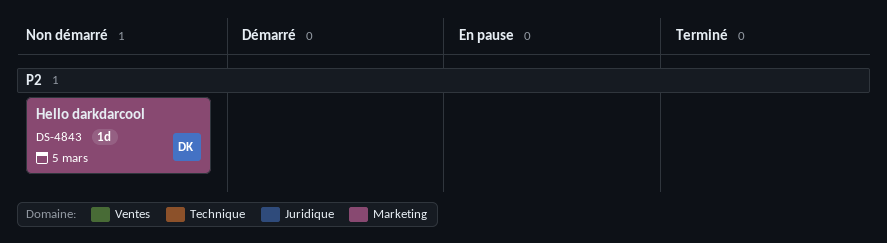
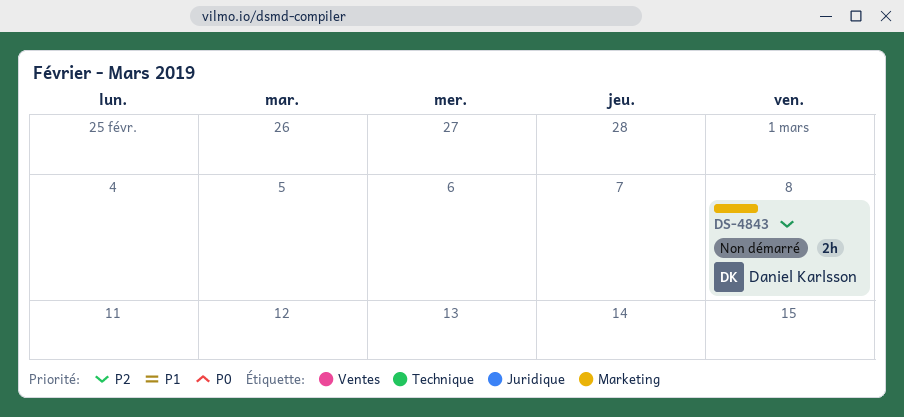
DS-4843, estimate: 1d -> 2h
DS-4843, due: Mar 5 -> Mar 8

